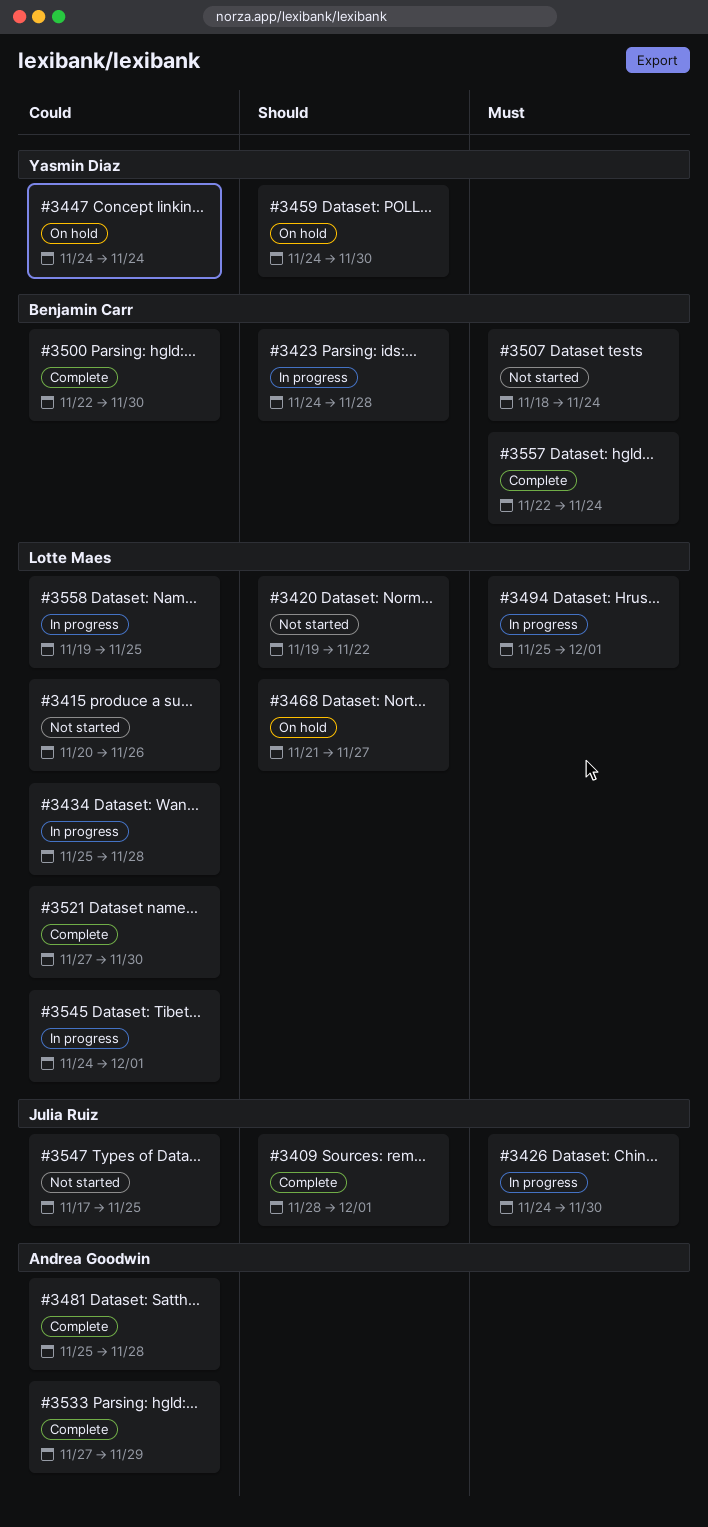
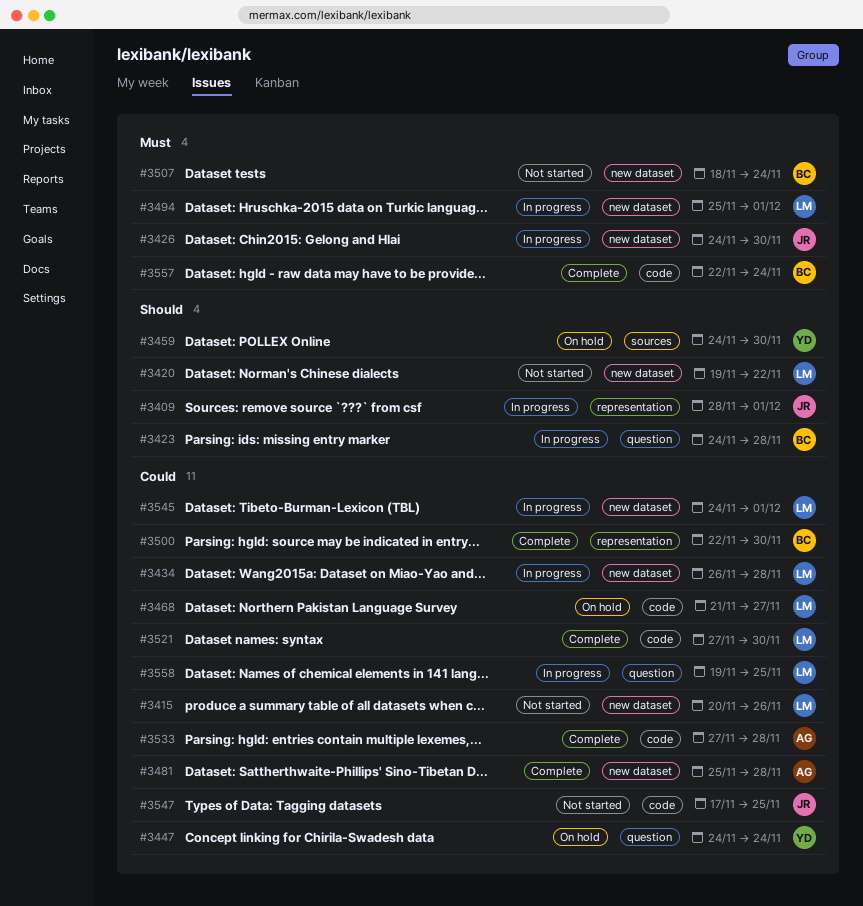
#3409, status: Complete -> In progress
#3434, start: Nov 25 -> Nov 26
#3468, priority: Should -> Could
#3533, due: Nov 29 -> Nov 28

